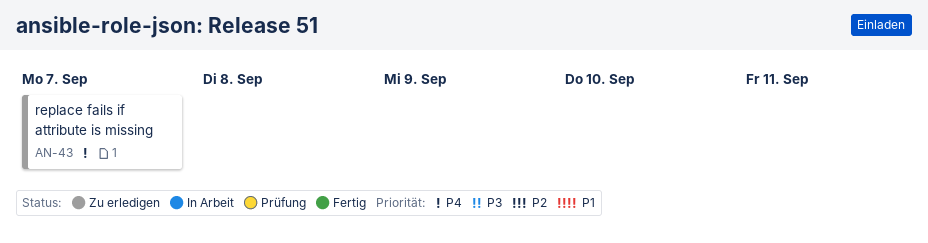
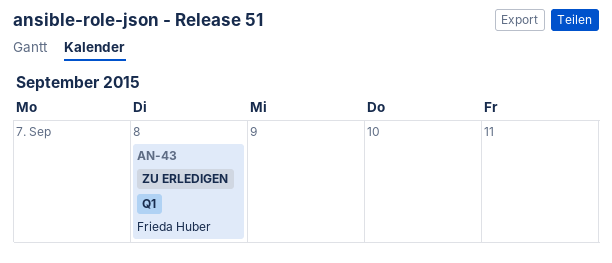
AN-43, due: Sep 7 -> Sep 8

